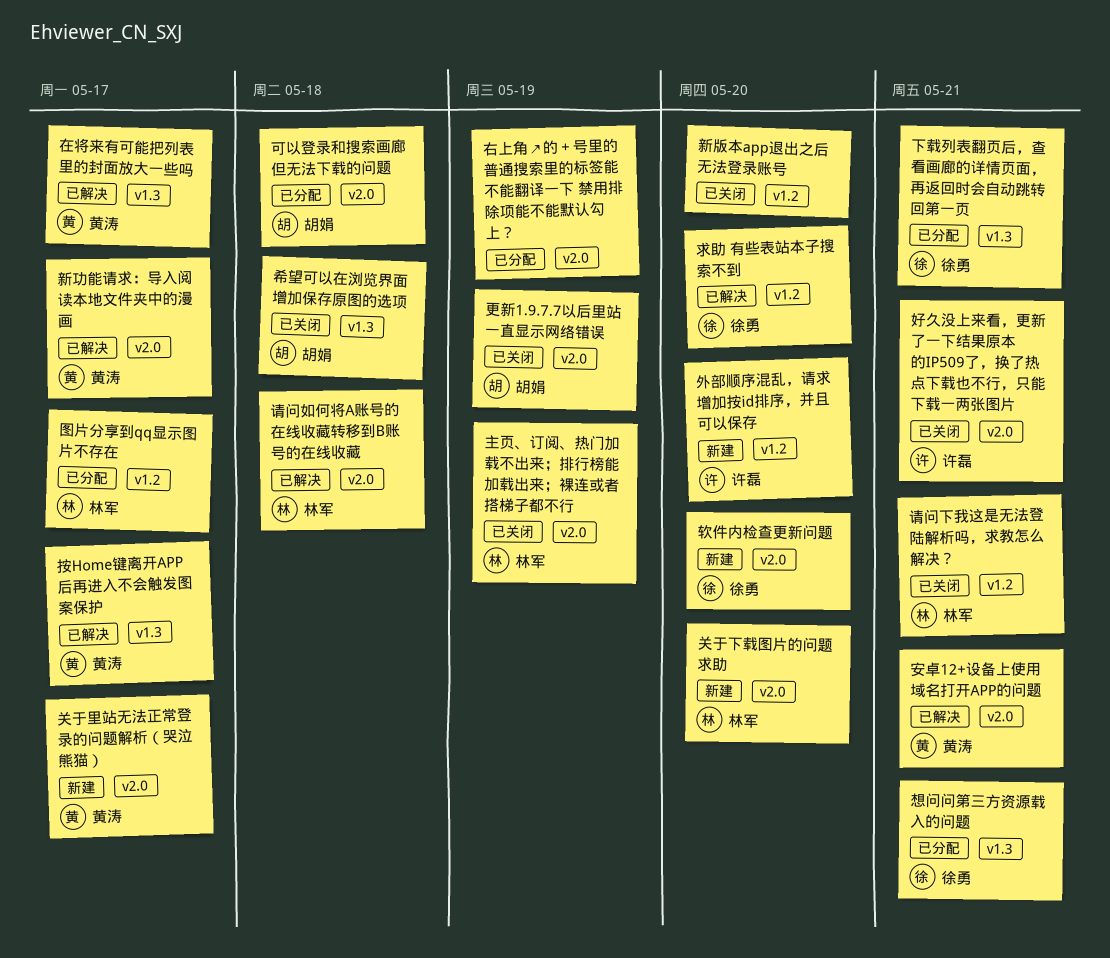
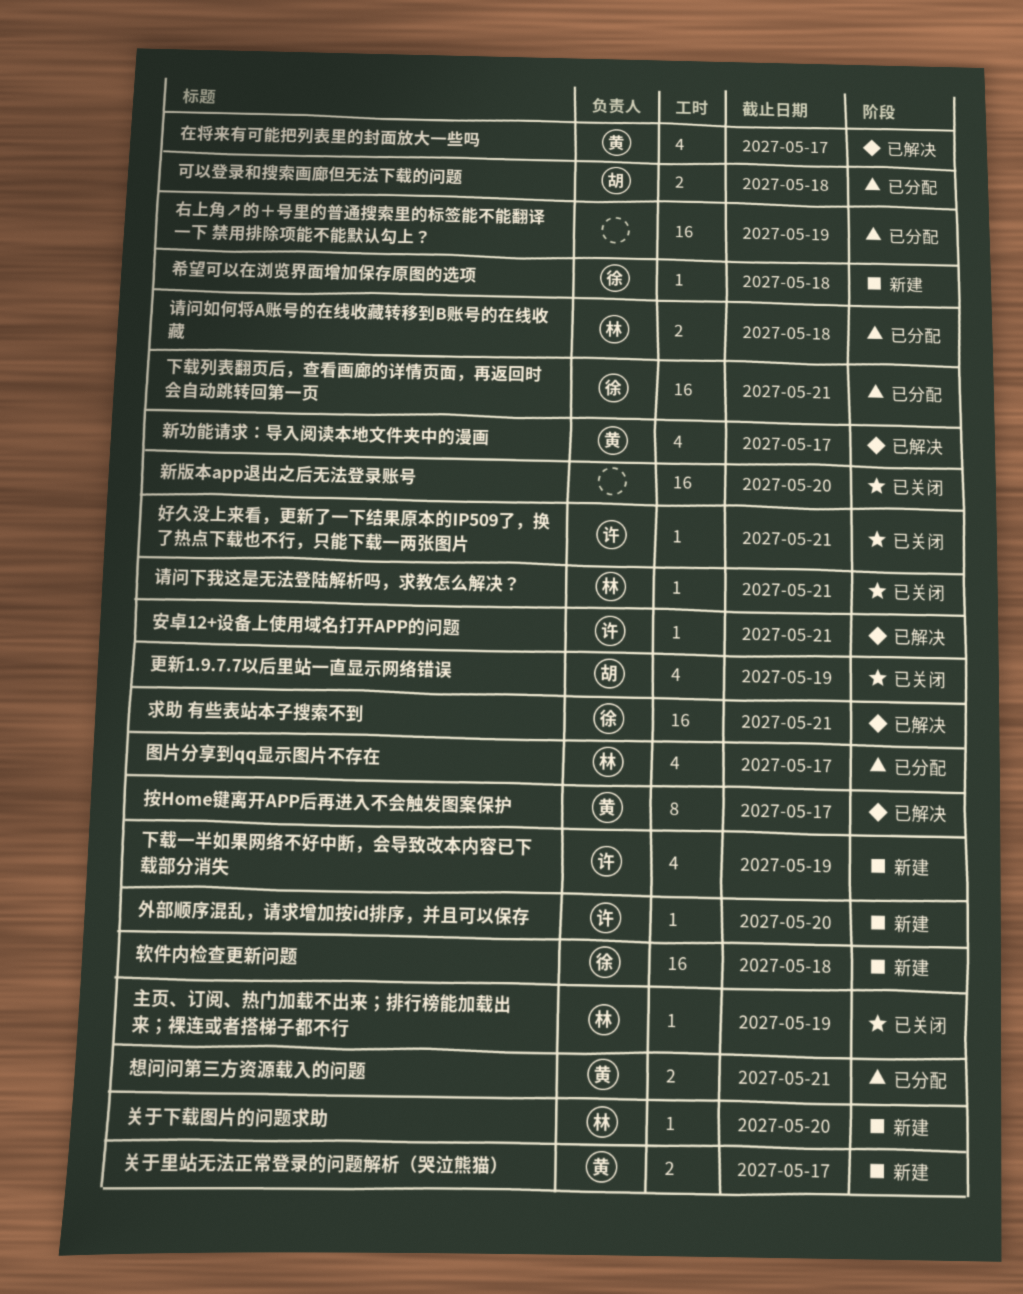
下载一半如果网络不好中断，会导致改本内容已下载部分消失: none -> present
安卓12+设备上使用域名打开APP的问题, owner: 黄涛 -> 许磊
希望可以在浏览界面增加保存原图的选项, status: 已关闭 -> 新建
希望可以在浏览界面增加保存原图的选项, owner: 胡娟 -> 徐勇
想问问第三方资源载入的问题, owner: 徐勇 -> 黄涛
求助 有些表站本子搜索不到, due: May 20 -> May 21
请问如何将A账号的在线收藏转移到B账号的在线收藏, status: 已解决 -> 已分配
软件内检查更新问题, due: May 20 -> May 18

